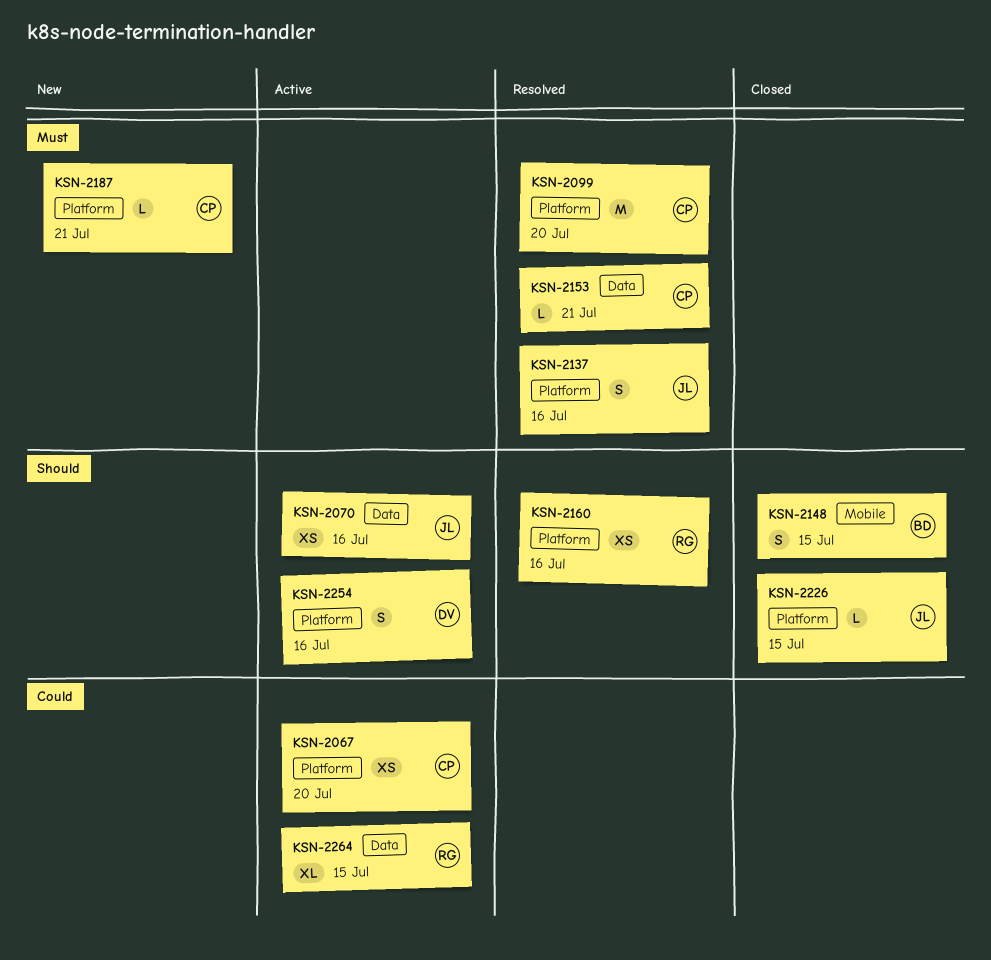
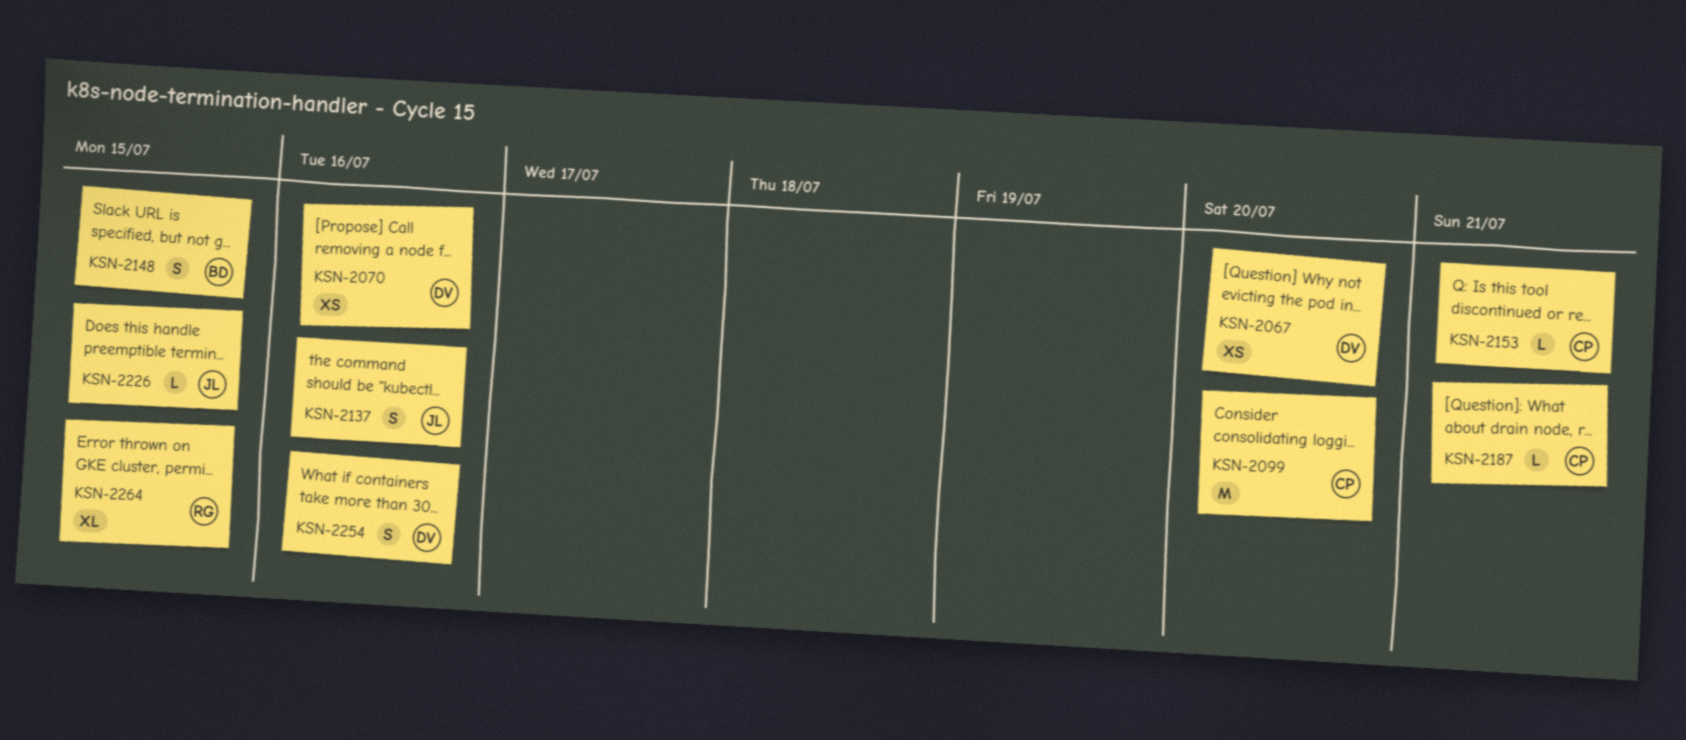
KSN-2067, owner: CP -> DV
KSN-2070, owner: JL -> DV
KSN-2160: present -> none

